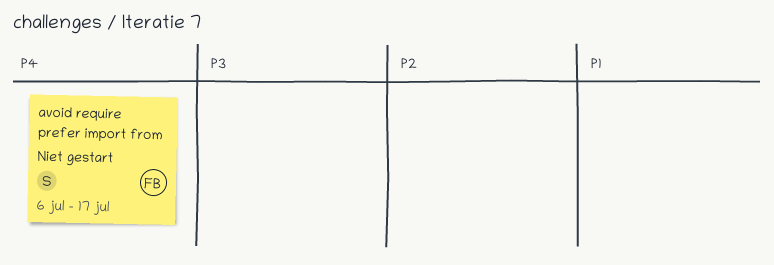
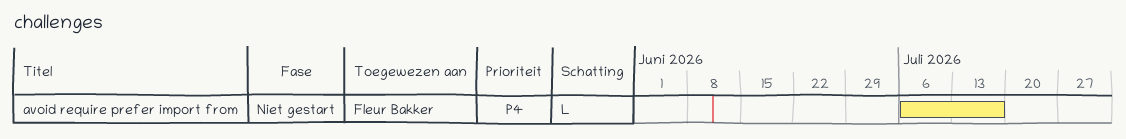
avoid require prefer import from, estimate: S -> L

